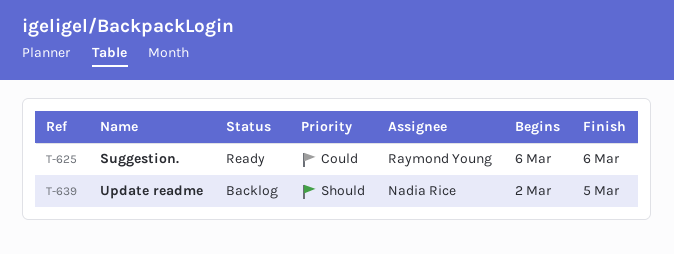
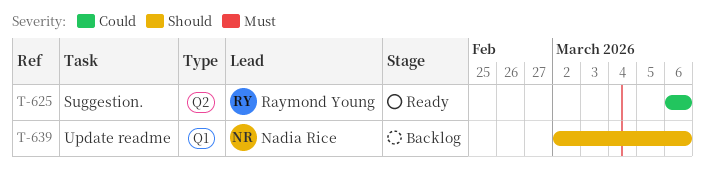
T-639, due: Mar 5 -> Mar 6

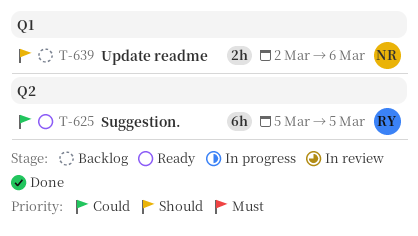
T-625, start: Mar 6 -> Mar 5
T-625, due: Mar 6 -> Mar 5

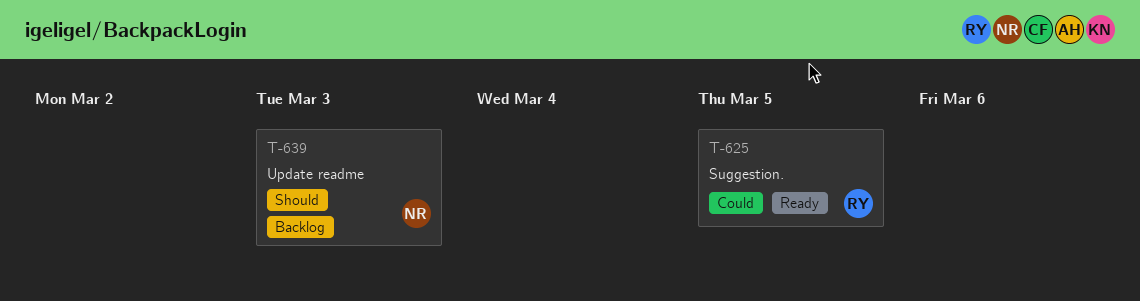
T-639, due: Mar 6 -> Mar 3

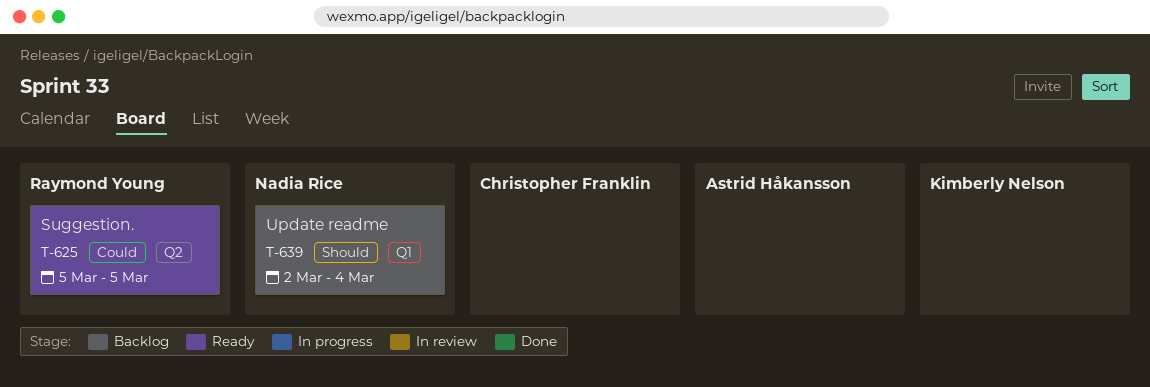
T-639, due: Mar 3 -> Mar 4

